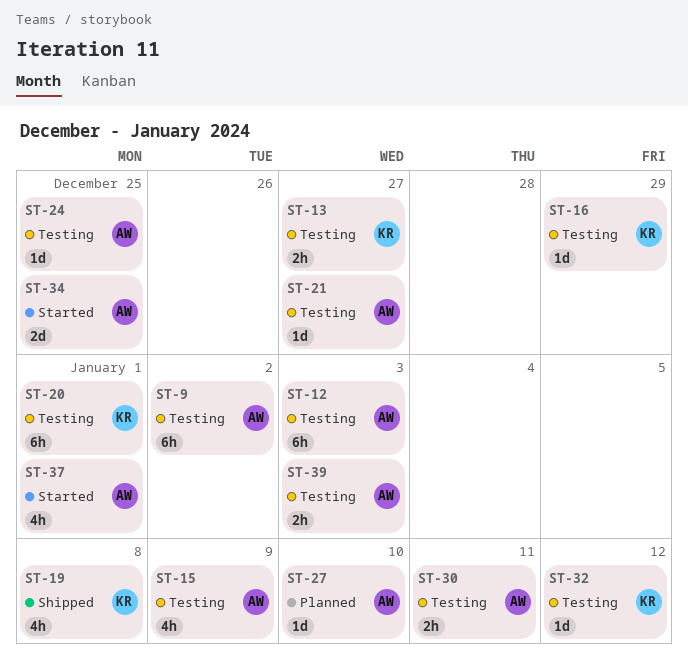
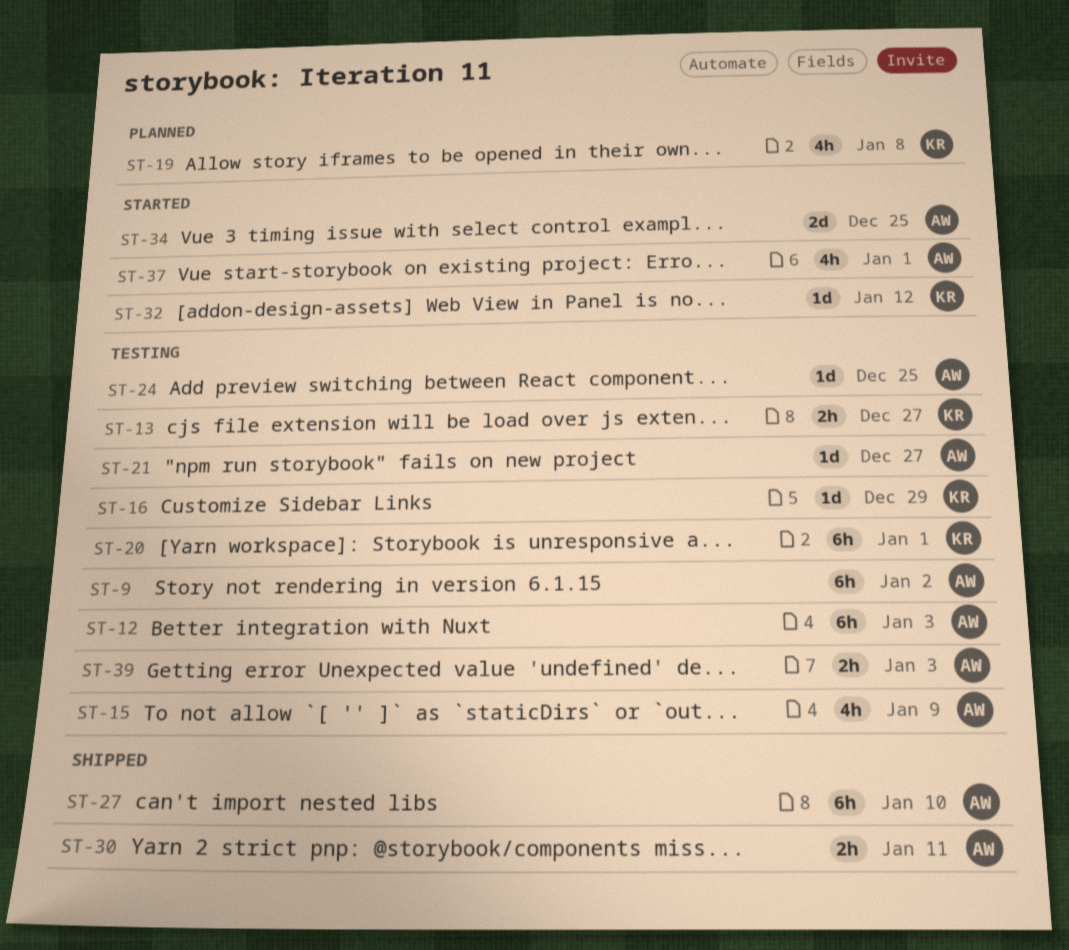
ST-19, status: Shipped -> Planned
ST-27, status: Planned -> Shipped
ST-27, estimate: 1d -> 6h
ST-30, status: Testing -> Shipped
ST-32, status: Testing -> Started

